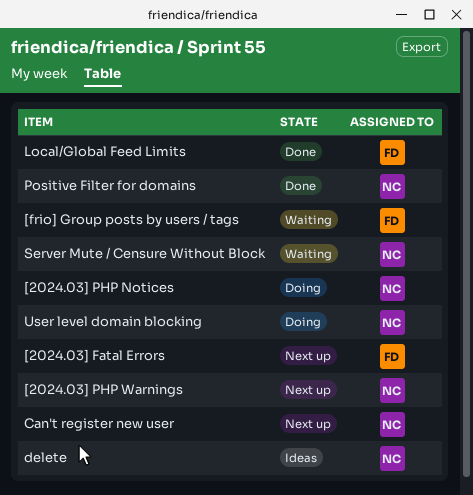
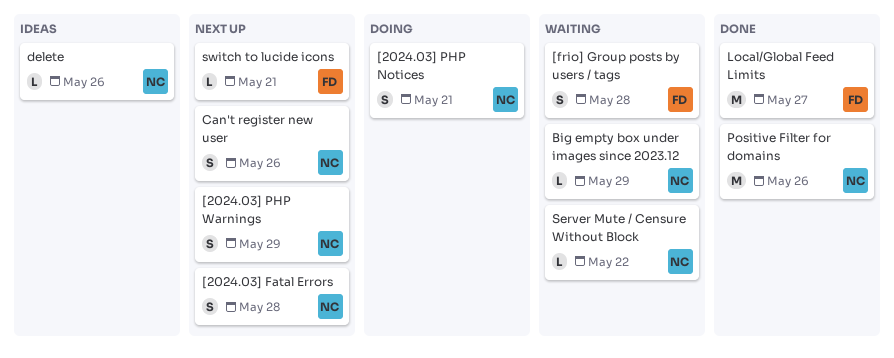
[2024.03] Fatal Errors, owner: FD -> NC
Big empty box under images since 2023.12: none -> present
switch to lucide icons: none -> present
User level domain blocking: present -> none

